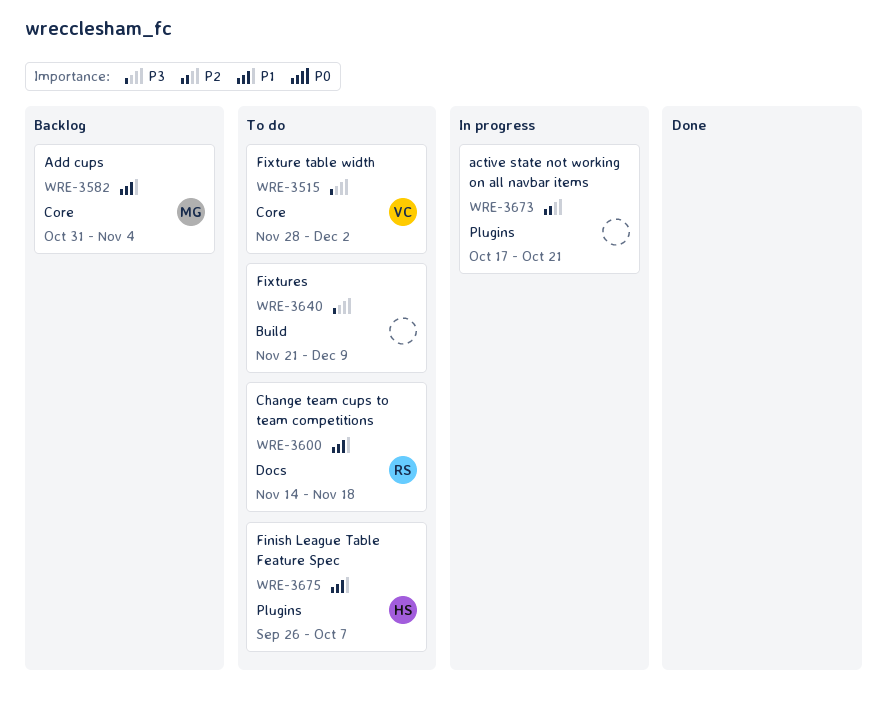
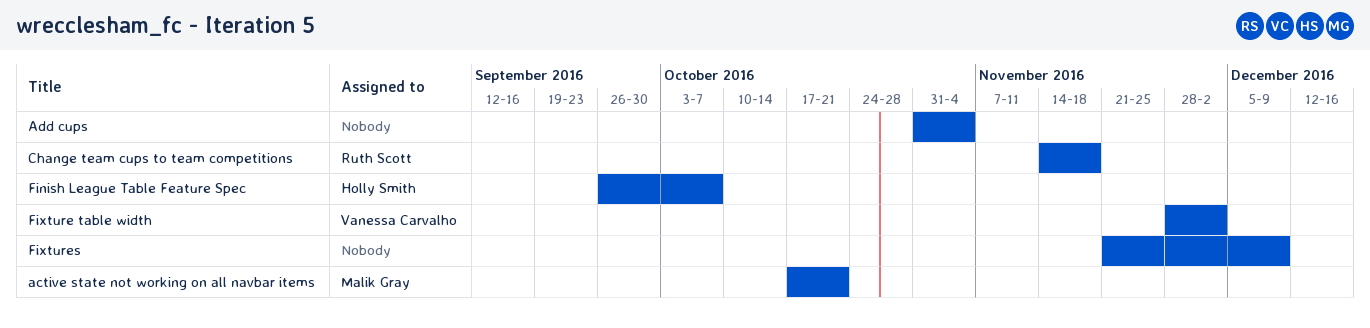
active state not working on all navbar items, owner: none -> Malik Gray
Add cups, owner: Malik Gray -> none

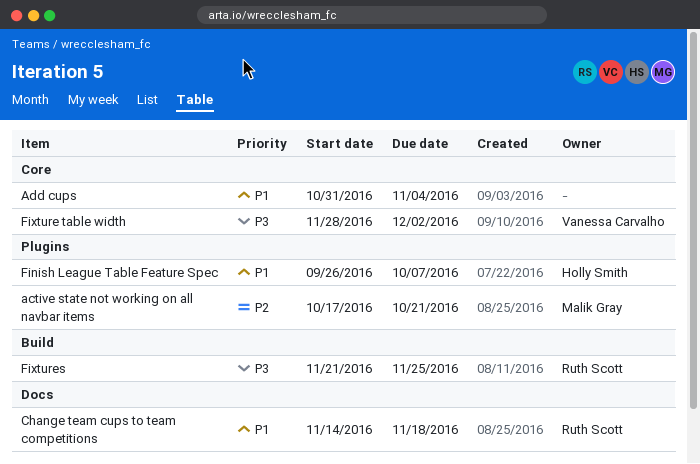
Fixtures, owner: none -> Ruth Scott
Fixtures, due: Dec 9 -> Nov 25

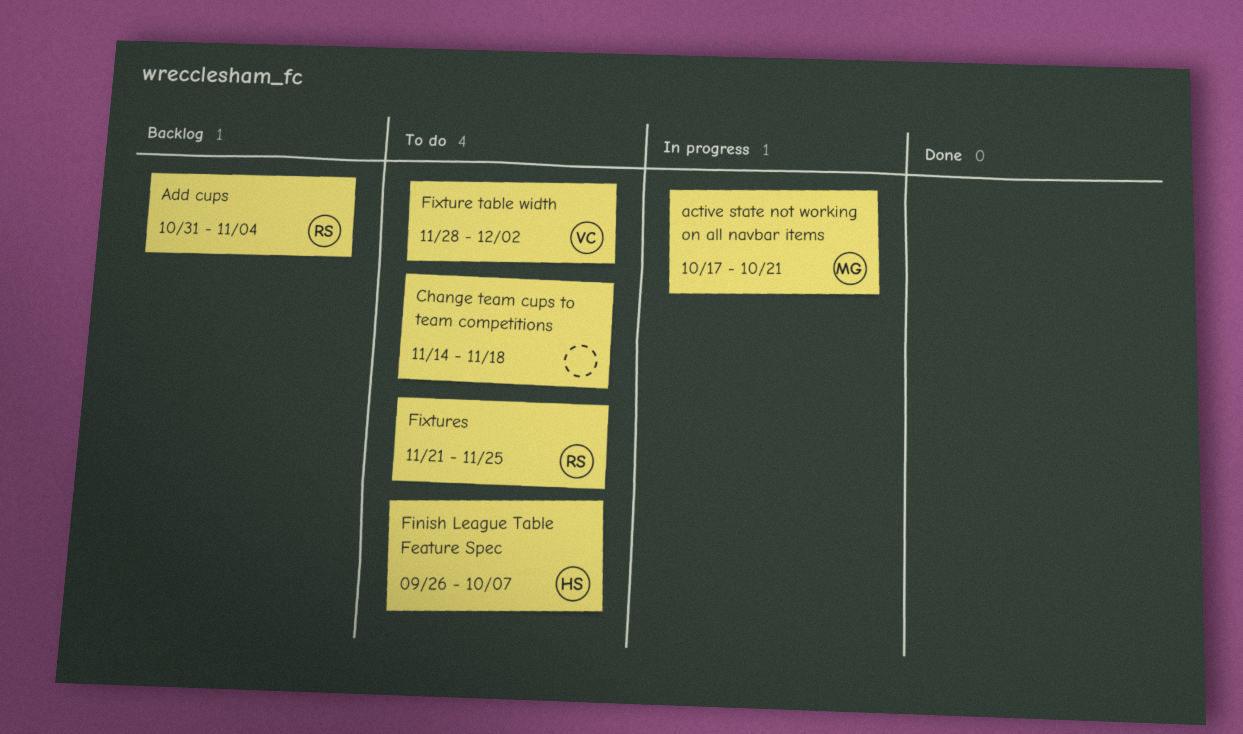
Add cups, owner: none -> Ruth Scott
Change team cups to team competitions, owner: Ruth Scott -> none

